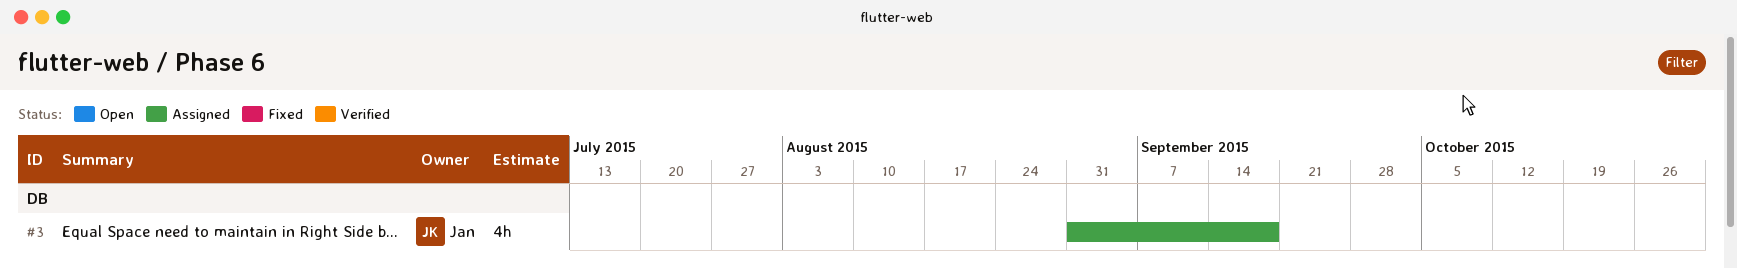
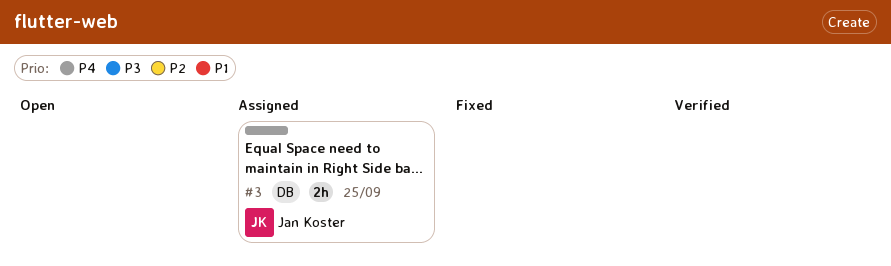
#3, estimate: 4h -> 2h
#3, due: Sep 18 -> Sep 25

